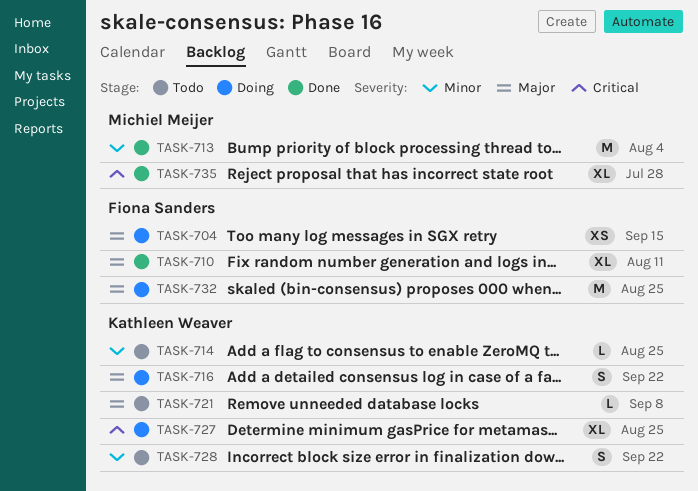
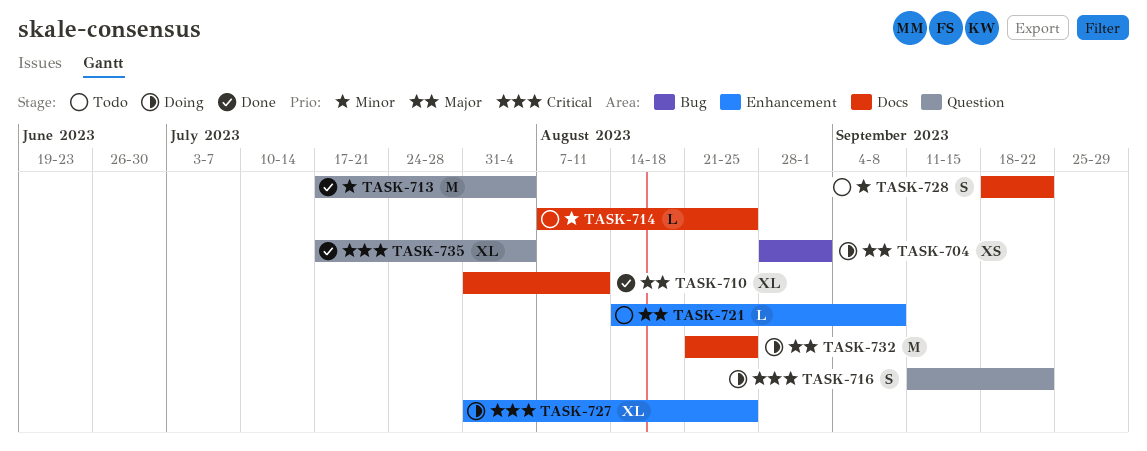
TASK-704, due: Sep 15 -> Sep 1
TASK-716, priority: Major -> Critical
TASK-735, due: Jul 28 -> Aug 4

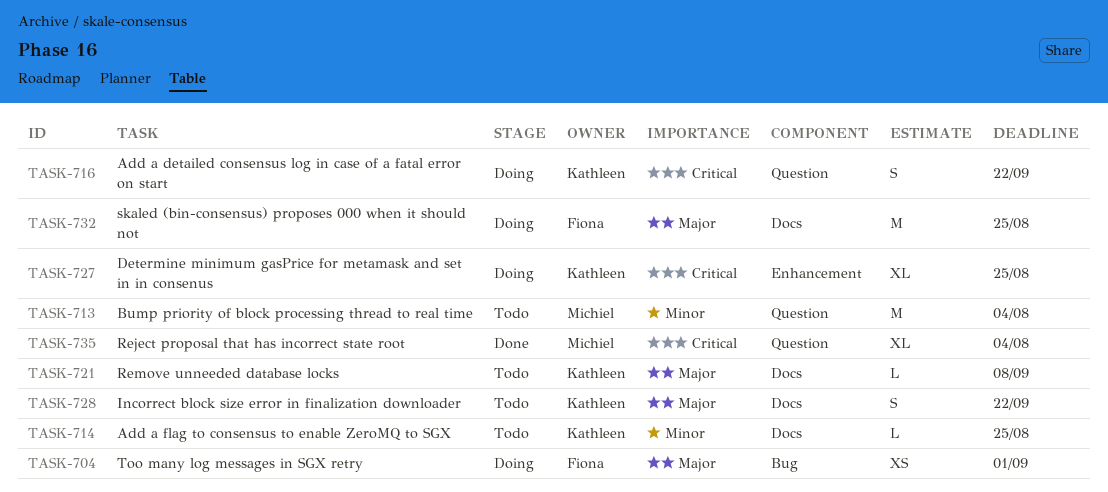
TASK-710: present -> none
TASK-713, status: Done -> Todo
TASK-721, label: Enhancement -> Docs
TASK-728, priority: Minor -> Major

